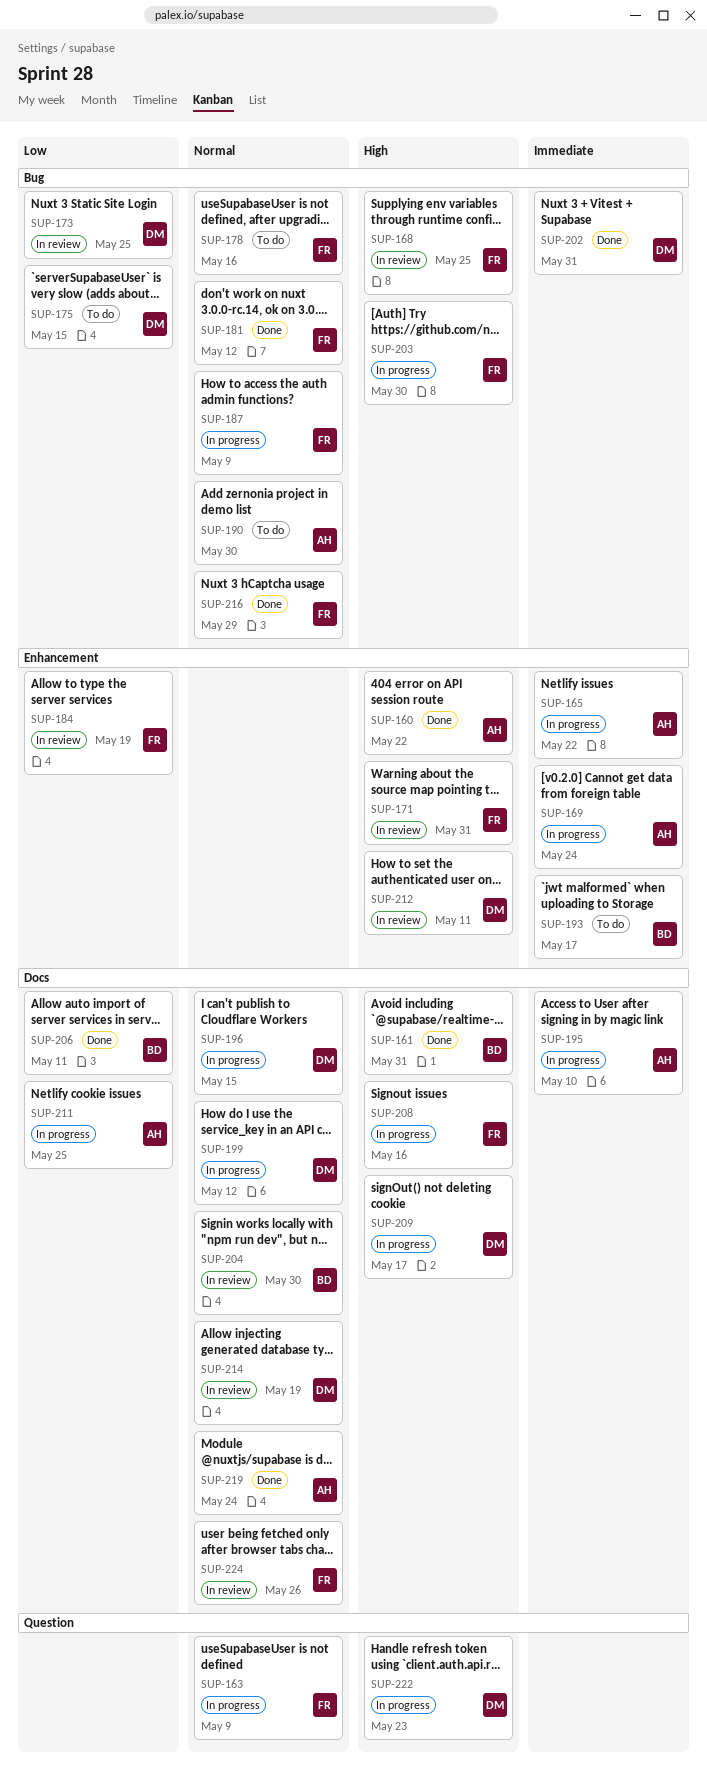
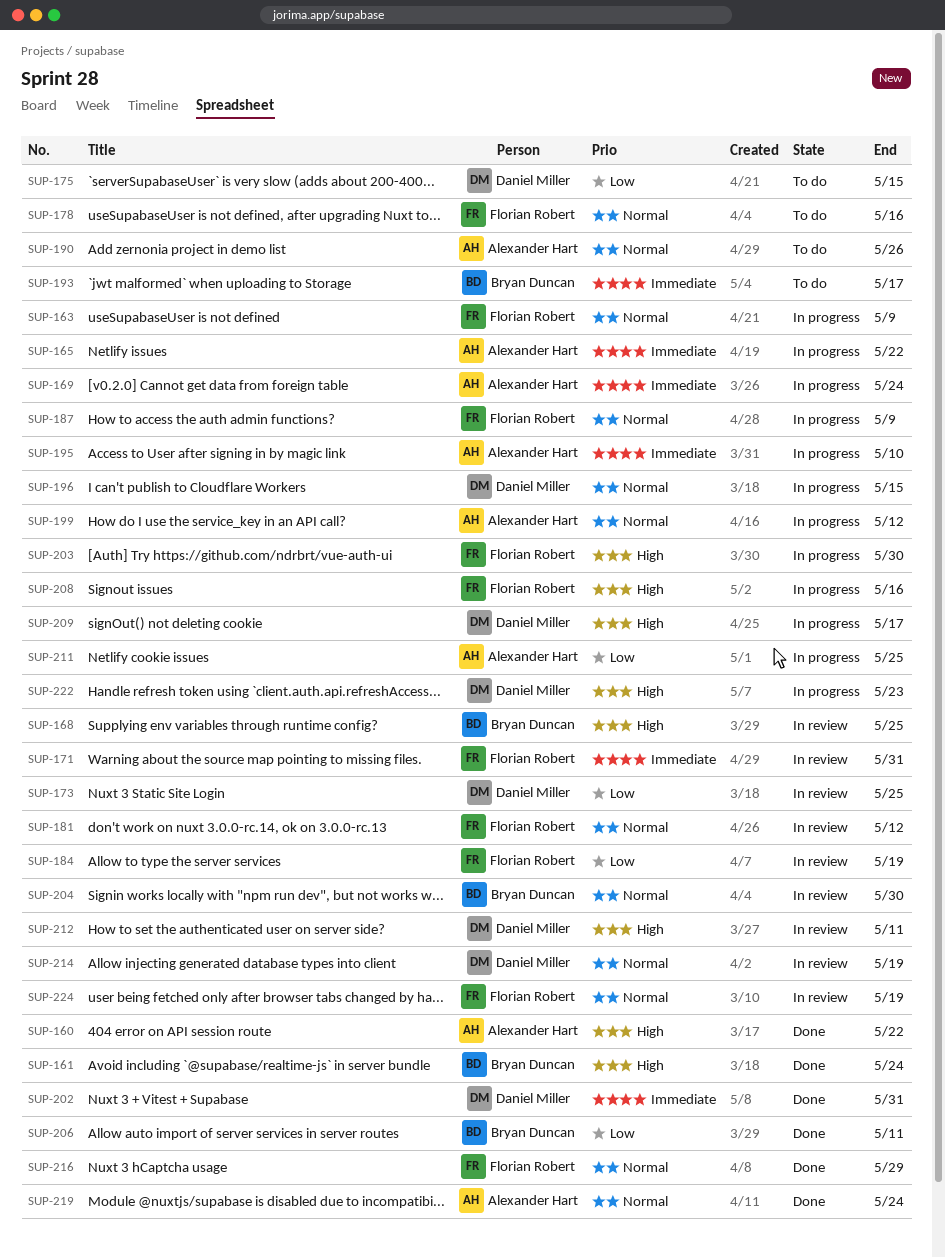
SUP-161, due: May 31 -> May 24
SUP-168, owner: Florian Robert -> Bryan Duncan
SUP-171, priority: High -> Immediate
SUP-181, status: Done -> In review
SUP-190, due: May 30 -> May 26
SUP-199, owner: Daniel Miller -> Alexander Hart
SUP-224, due: May 26 -> May 19

